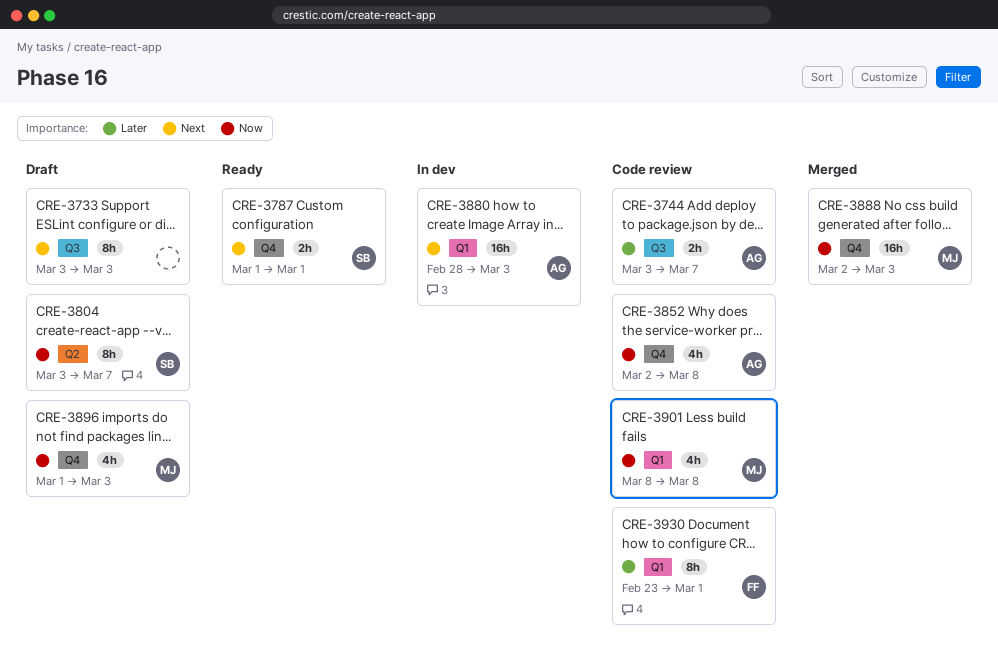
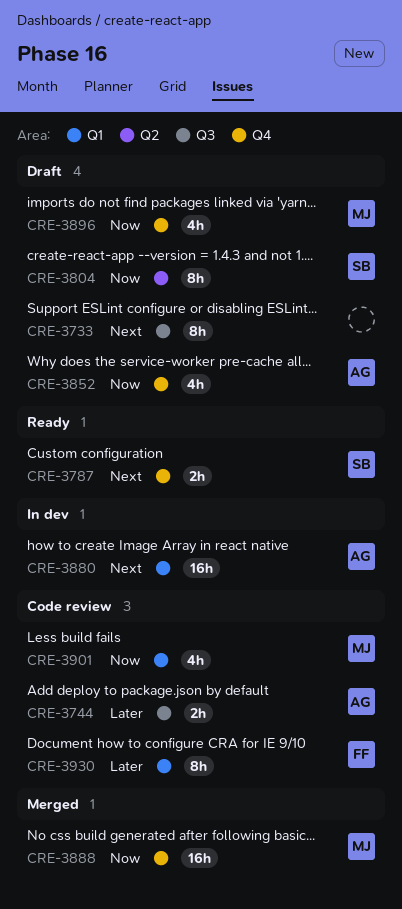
CRE-3852, status: Code review -> Draft

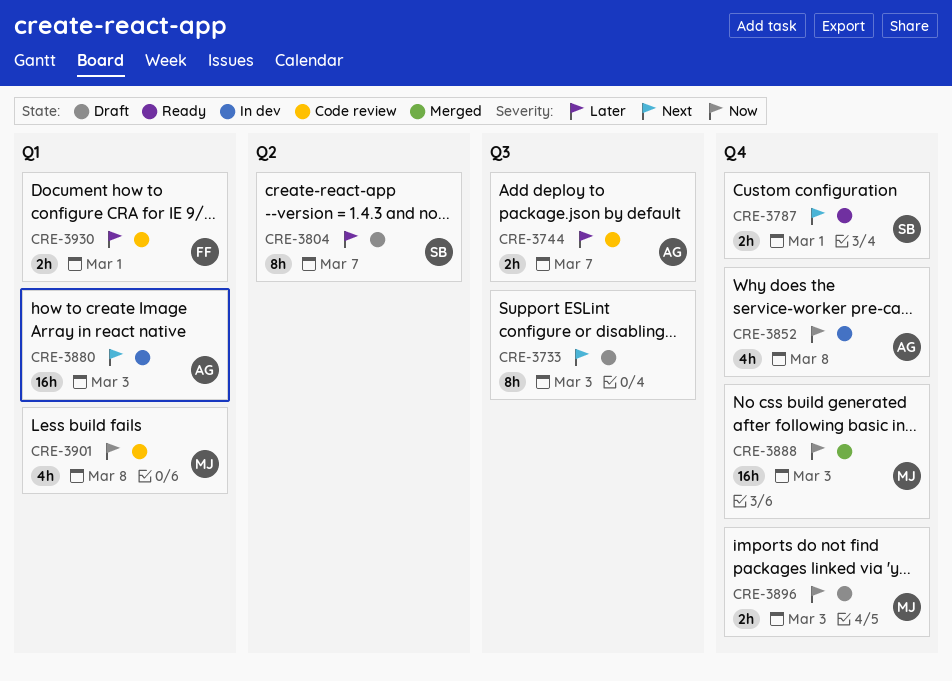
CRE-3804, priority: Now -> Later
CRE-3852, status: Draft -> In dev
CRE-3896, estimate: 4h -> 2h
CRE-3930, estimate: 8h -> 2h

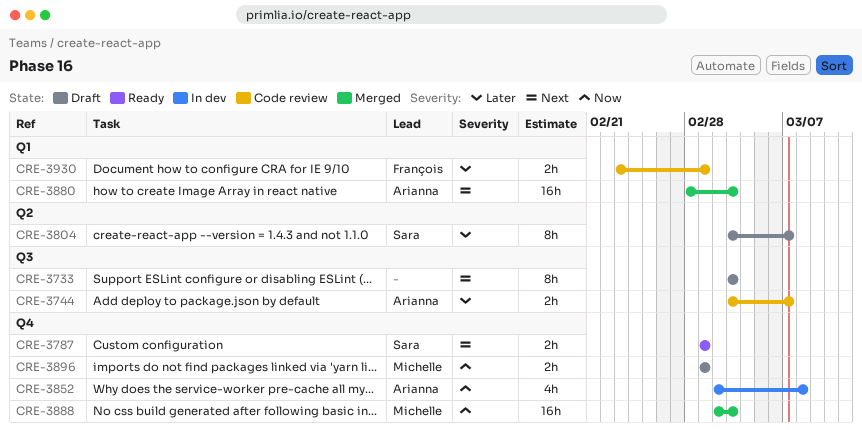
CRE-3880, status: In dev -> Merged
CRE-3896, due: Mar 3 -> Mar 1
CRE-3901: present -> none

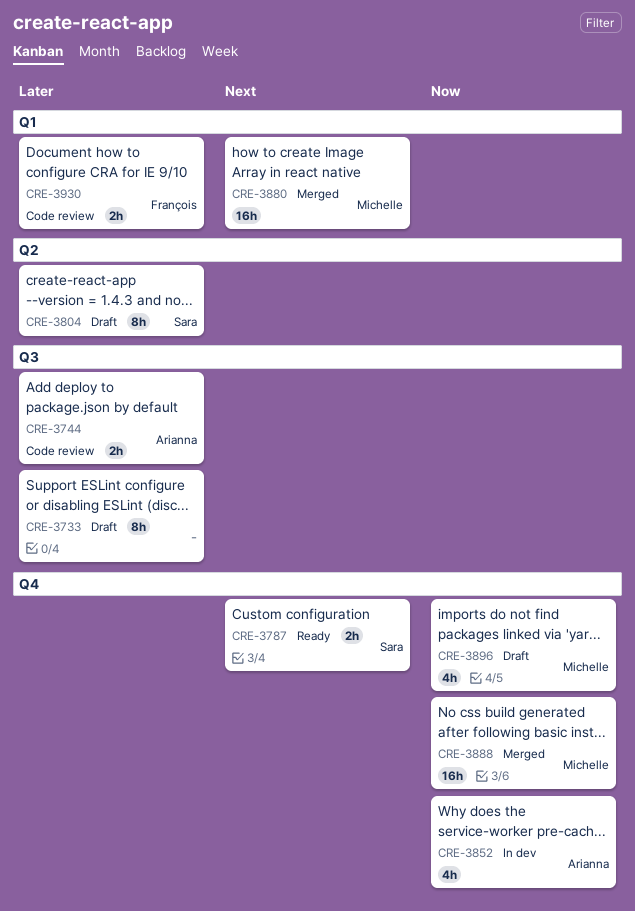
CRE-3733, priority: Next -> Later
CRE-3880, owner: Arianna -> Michelle
CRE-3896, estimate: 2h -> 4h

